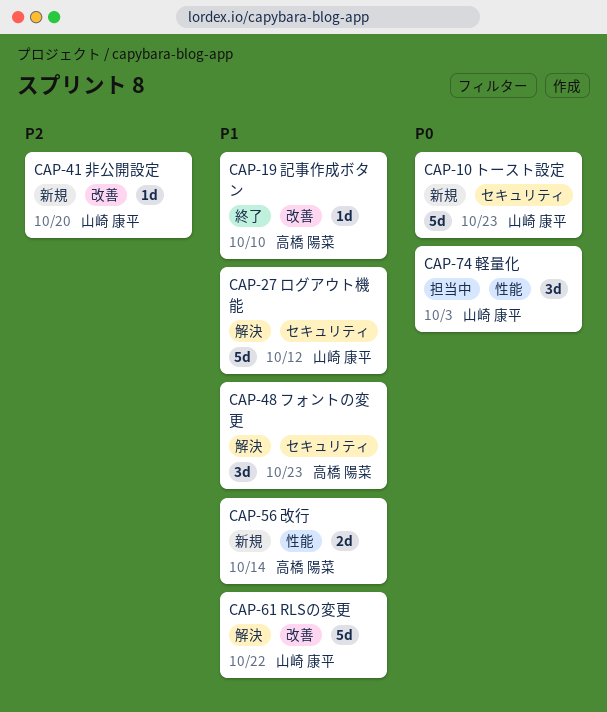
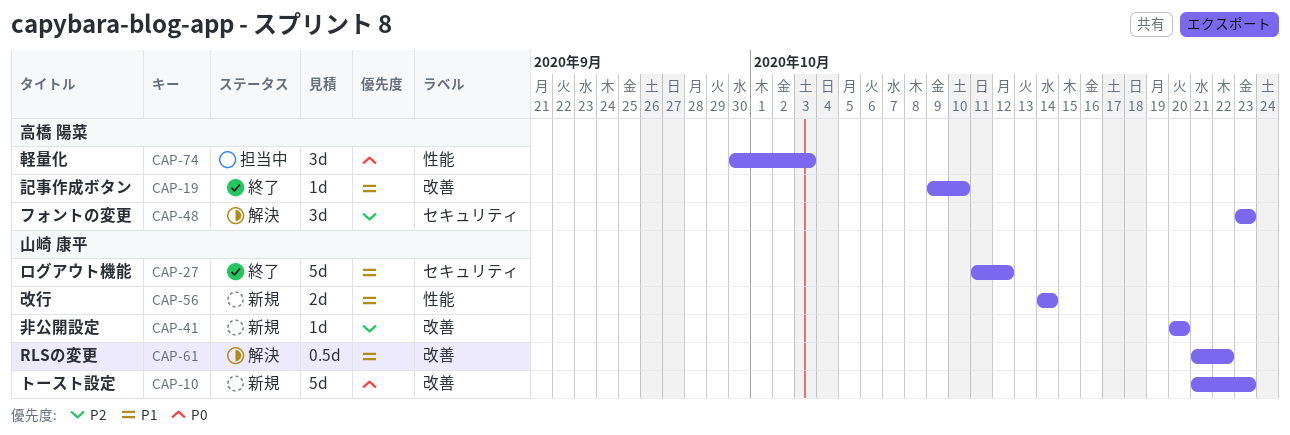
CAP-10, label: セキュリティ -> 改善
CAP-27, status: 解決 -> 終了
CAP-48, priority: P1 -> P2
CAP-56, owner: 高橋 陽菜 -> 山崎 康平
CAP-61, estimate: 5d -> 0.5d
CAP-74, owner: 山崎 康平 -> 高橋 陽菜

